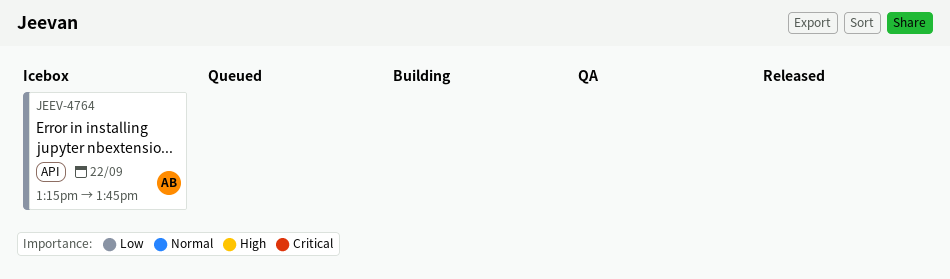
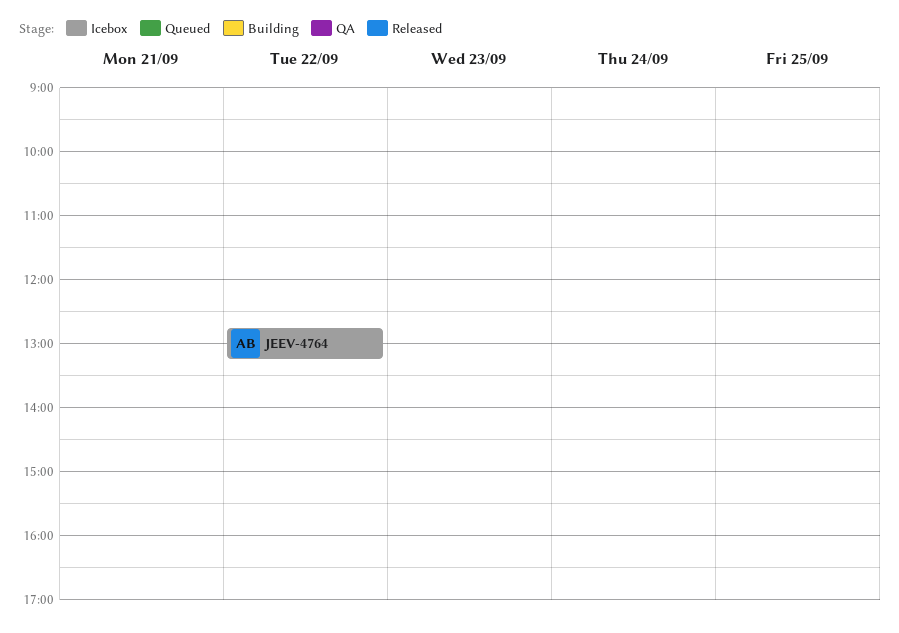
JEEV-4764, begins: 13:15 -> 12:45
JEEV-4764, ends: 13:45 -> 13:15

